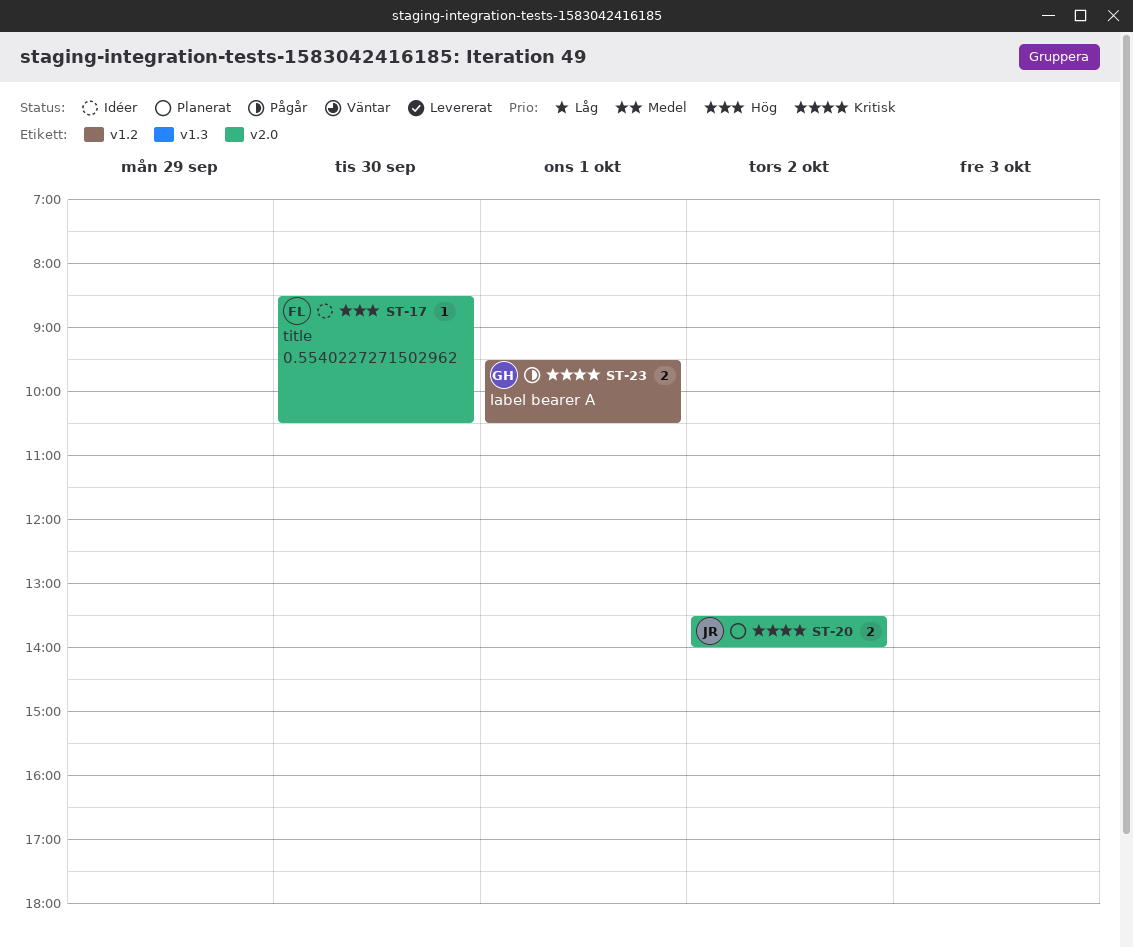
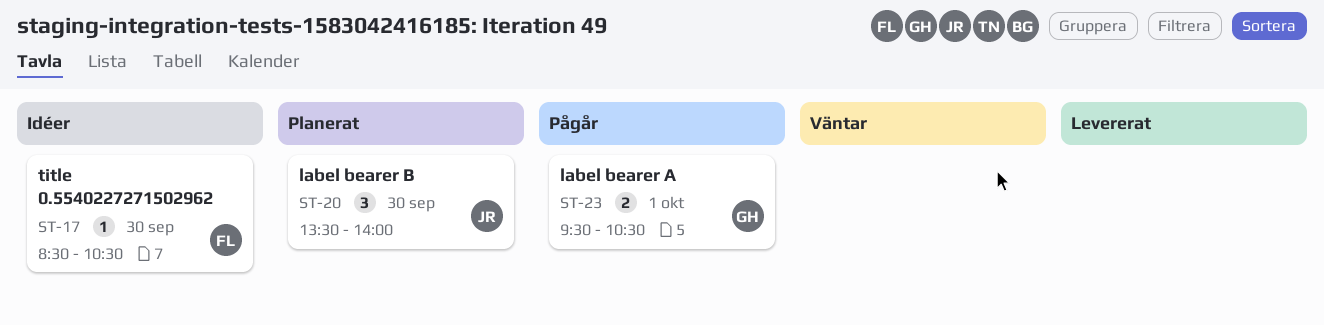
ST-20, estimate: 2 -> 3
ST-20, day: Oct 2 -> Sep 30

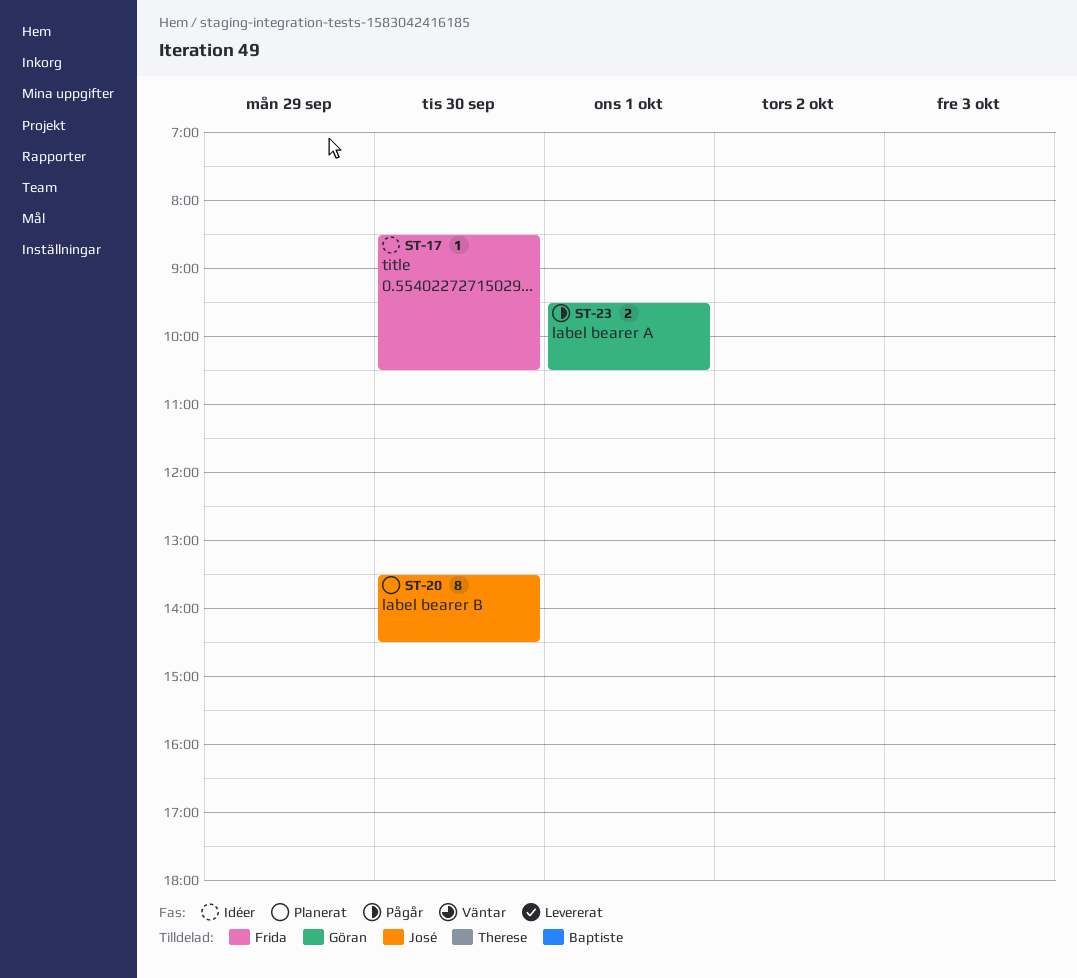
ST-20, estimate: 3 -> 8
ST-20, ends: 14:00 -> 14:30

